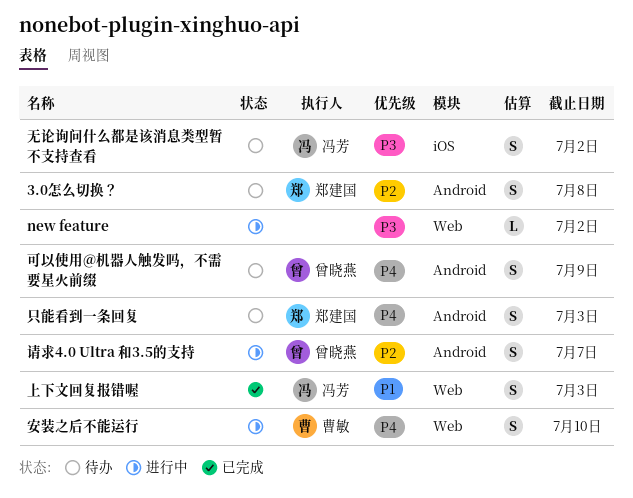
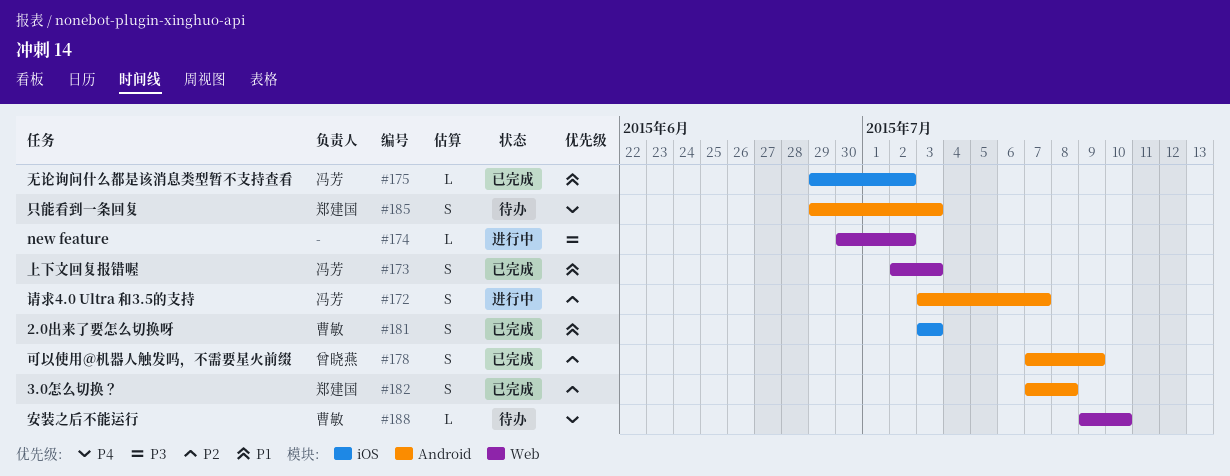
2.0出来了要怎么切换呀: none -> present
3.0怎么切换？, status: 待办 -> 已完成
可以使用@机器人触发吗，不需要星火前缀, status: 待办 -> 已完成
可以使用@机器人触发吗，不需要星火前缀, priority: P4 -> P2
安装之后不能运行, status: 进行中 -> 待办
安装之后不能运行, estimate: S -> L
无论询问什么都是该消息类型暂不支持查看, status: 待办 -> 已完成
无论询问什么都是该消息类型暂不支持查看, priority: P3 -> P1
无论询问什么都是该消息类型暂不支持查看, estimate: S -> L
请求4.0 Ultra 和3.5的支持, owner: 曾晓燕 -> 冯芳

